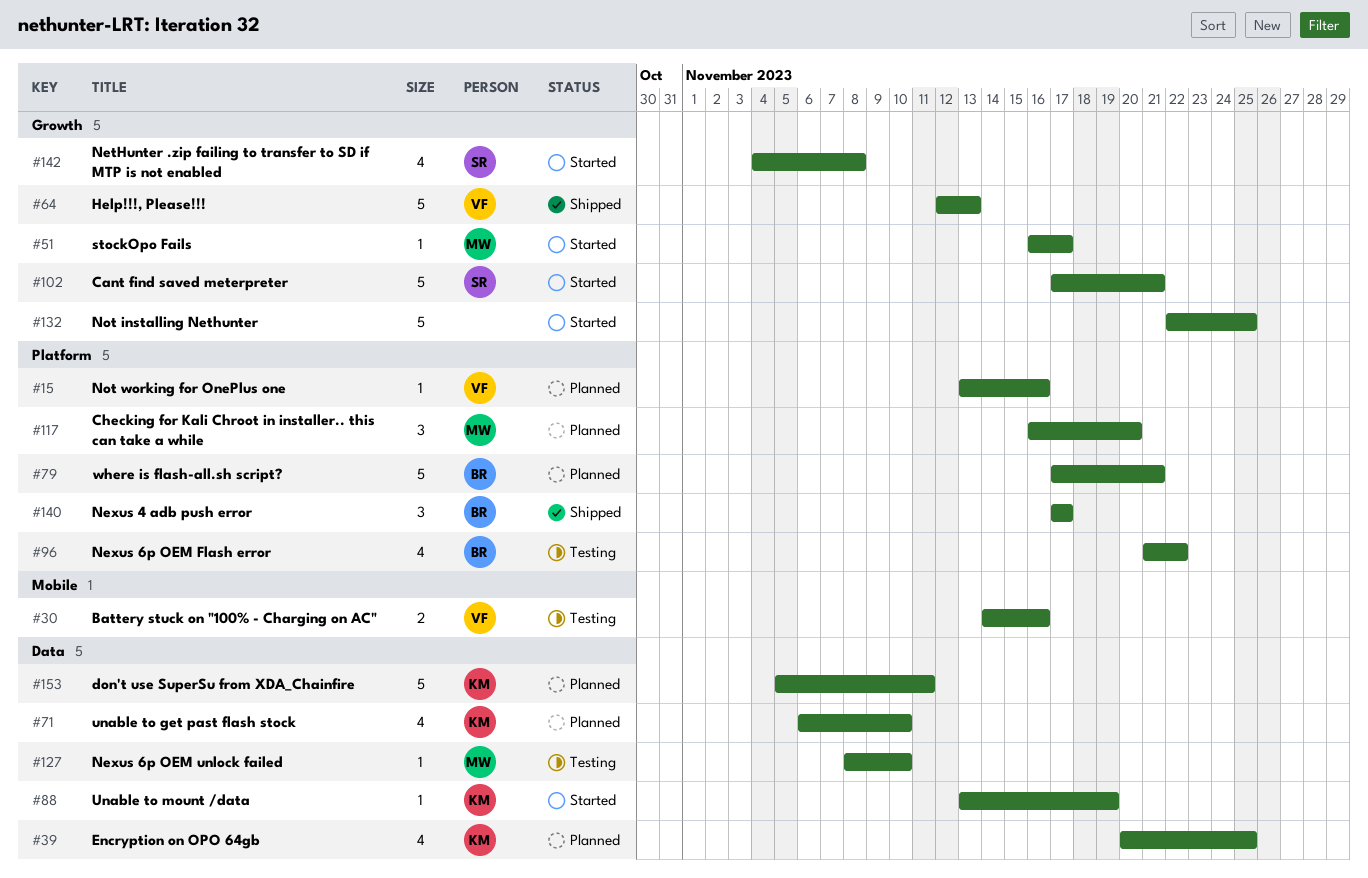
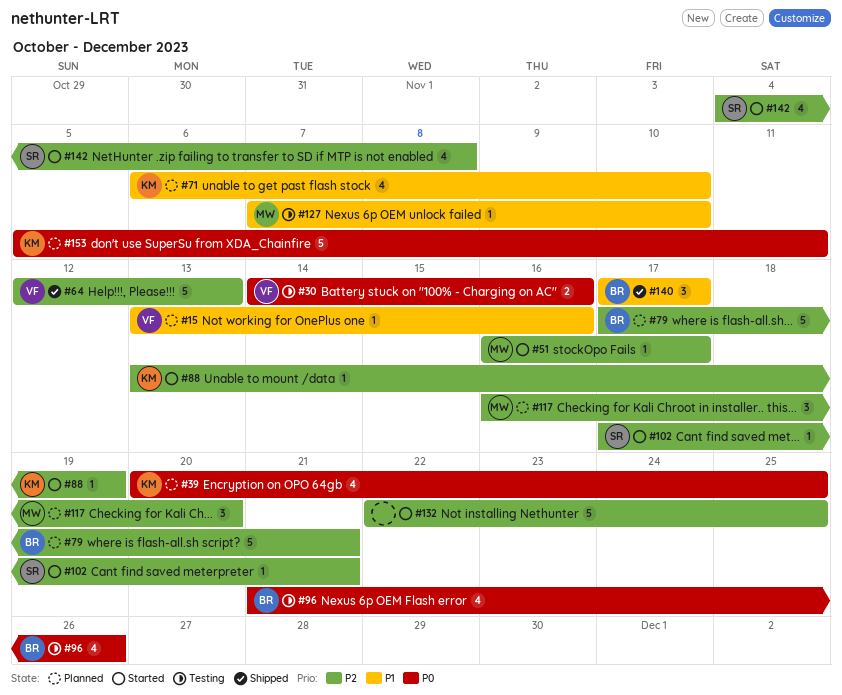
#96, due: Nov 22 -> Nov 26
#102, estimate: 5 -> 1
#127, start: Nov 8 -> Nov 7

